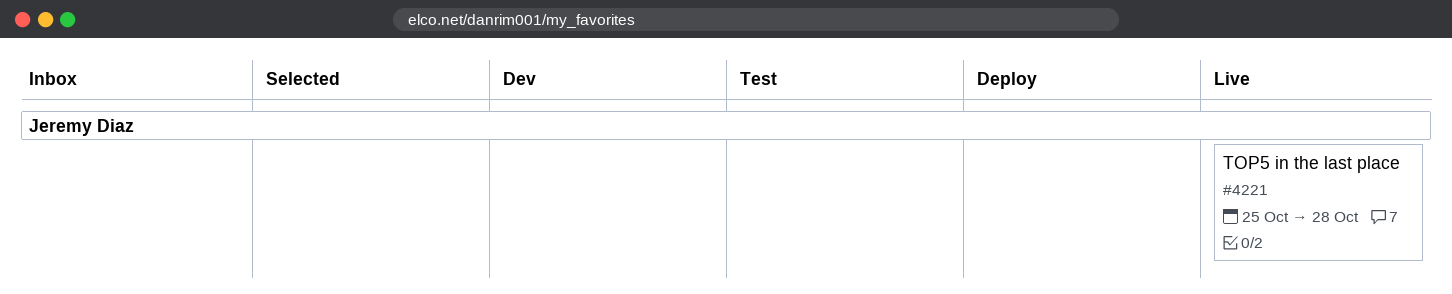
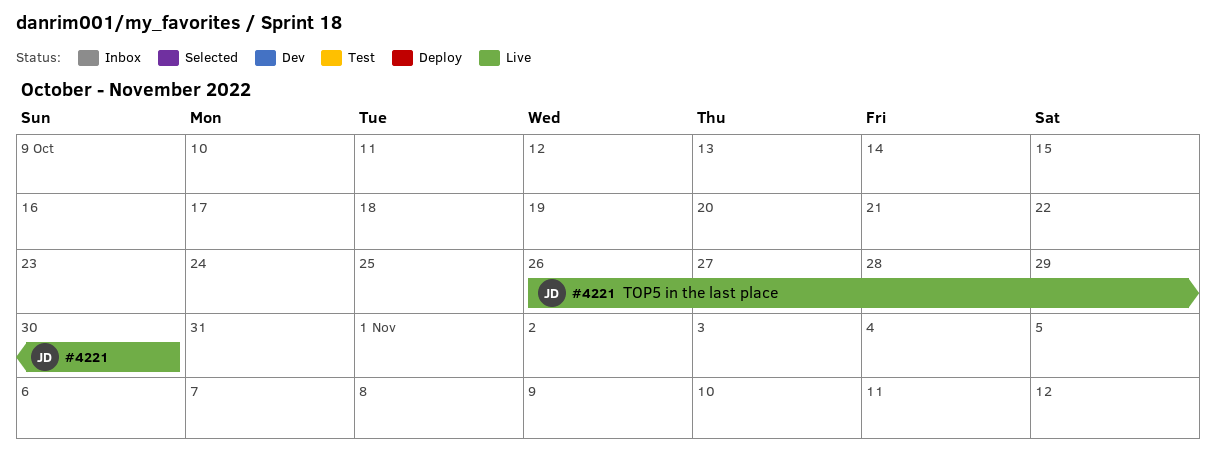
#4221, start: Oct 25 -> Oct 26
#4221, due: Oct 28 -> Oct 30

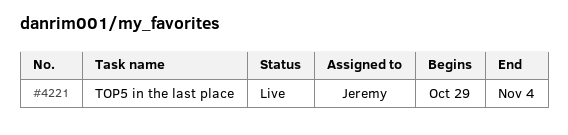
#4221, start: Oct 26 -> Oct 29
#4221, due: Oct 30 -> Nov 4

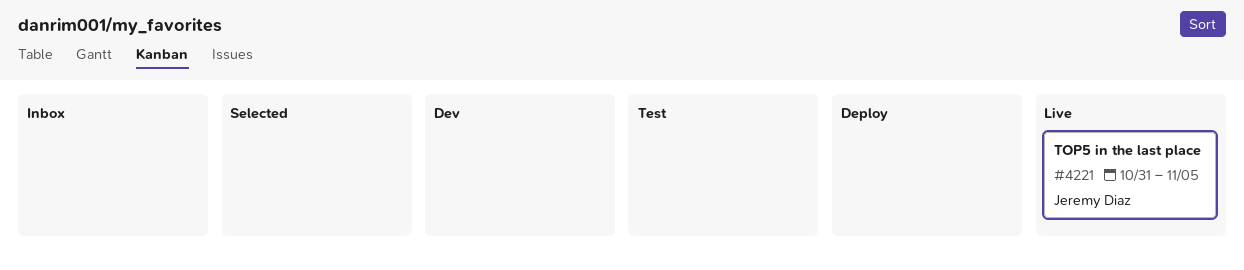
#4221, start: Oct 29 -> Oct 31
#4221, due: Nov 4 -> Nov 5

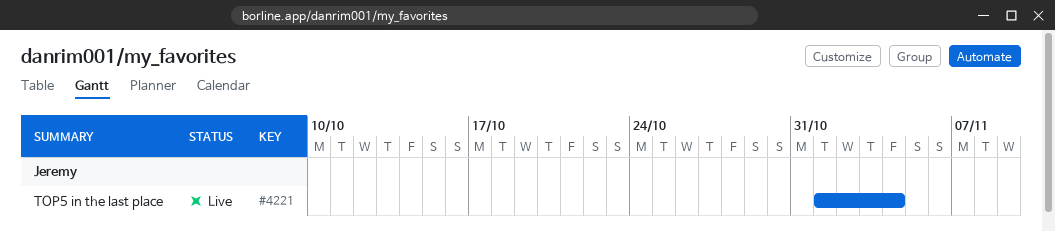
#4221, start: Oct 31 -> Nov 1
#4221, due: Nov 5 -> Nov 4

